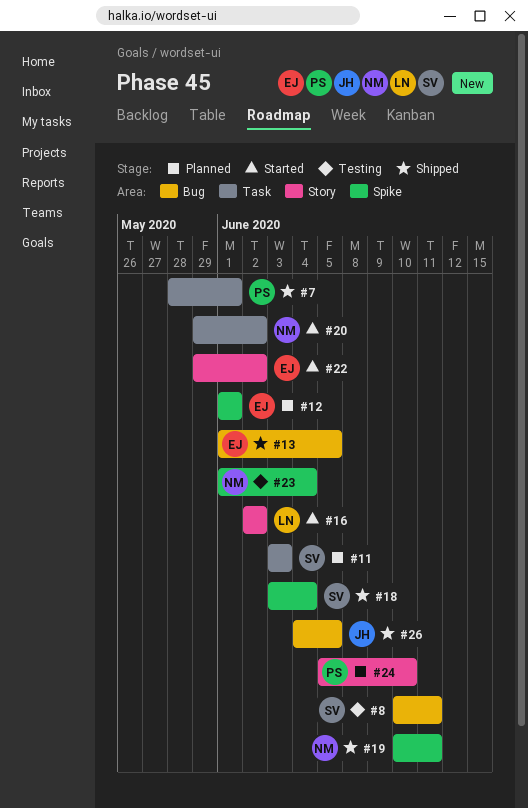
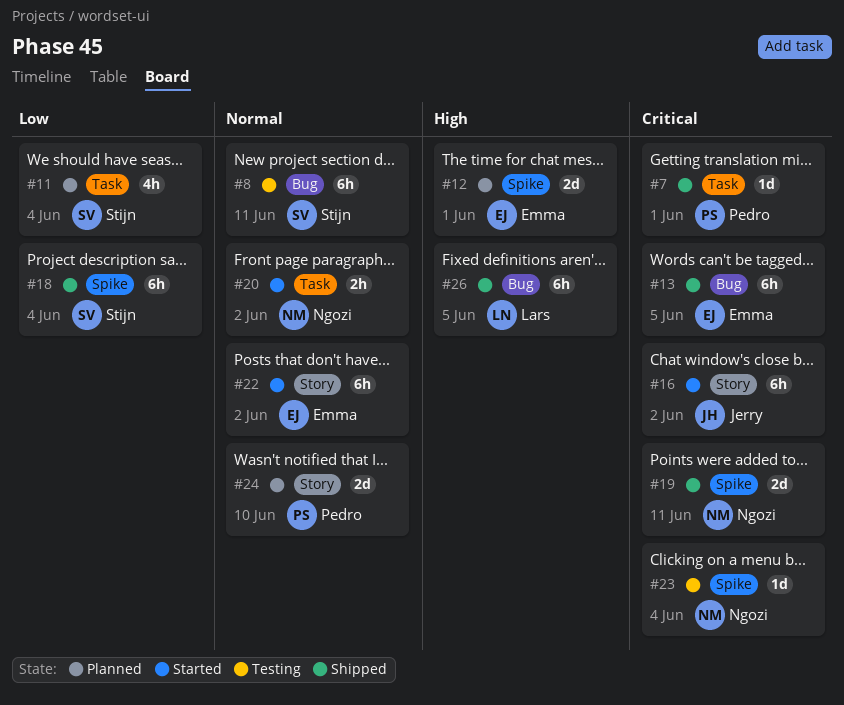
#11, due: Jun 3 -> Jun 4
#16, owner: Lars -> Jerry
#26, owner: Jerry -> Lars

